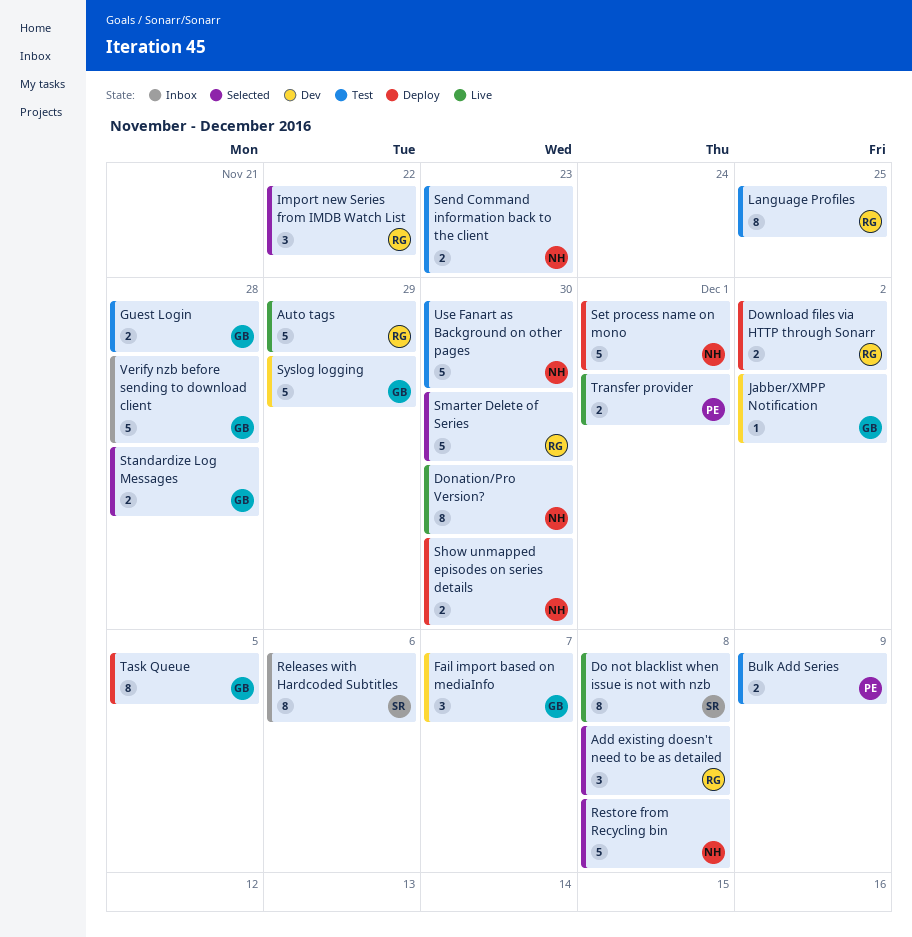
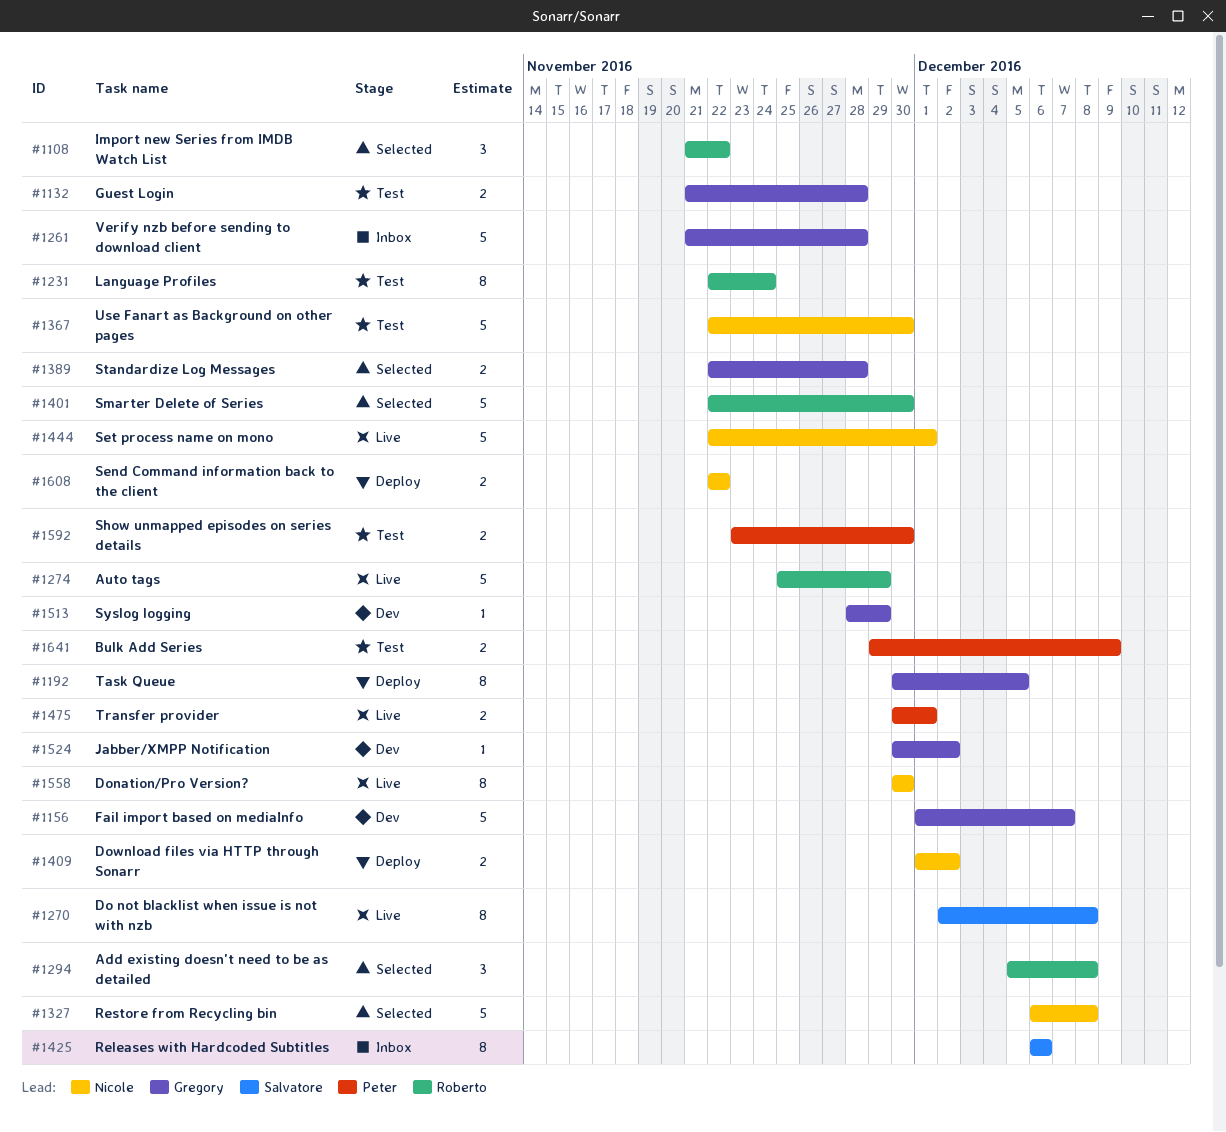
Download files via HTTP through Sonarr, owner: Roberto -> Nicole
Fail import based on mediaInfo, estimate: 3 -> 5
Language Profiles, due: Nov 25 -> Nov 24
Send Command information back to the client, status: Test -> Deploy
Send Command information back to the client, due: Nov 23 -> Nov 22
Set process name on mono, status: Deploy -> Live
Show unmapped episodes on series details, status: Deploy -> Test
Show unmapped episodes on series details, owner: Nicole -> Peter
Syslog logging, estimate: 5 -> 1

